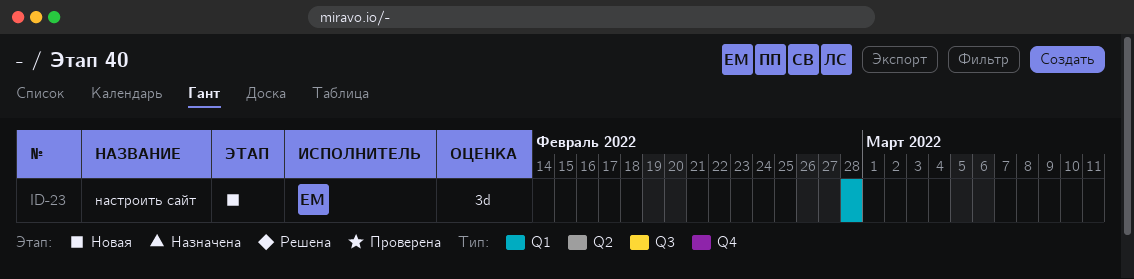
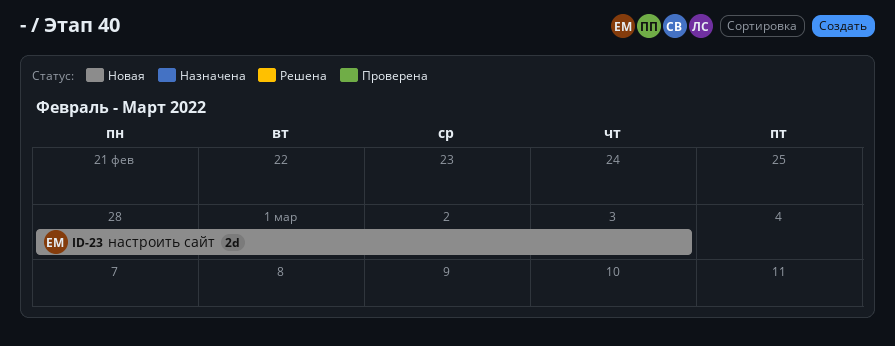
ID-23, estimate: 3d -> 2d
ID-23, due: Feb 28 -> Mar 3

